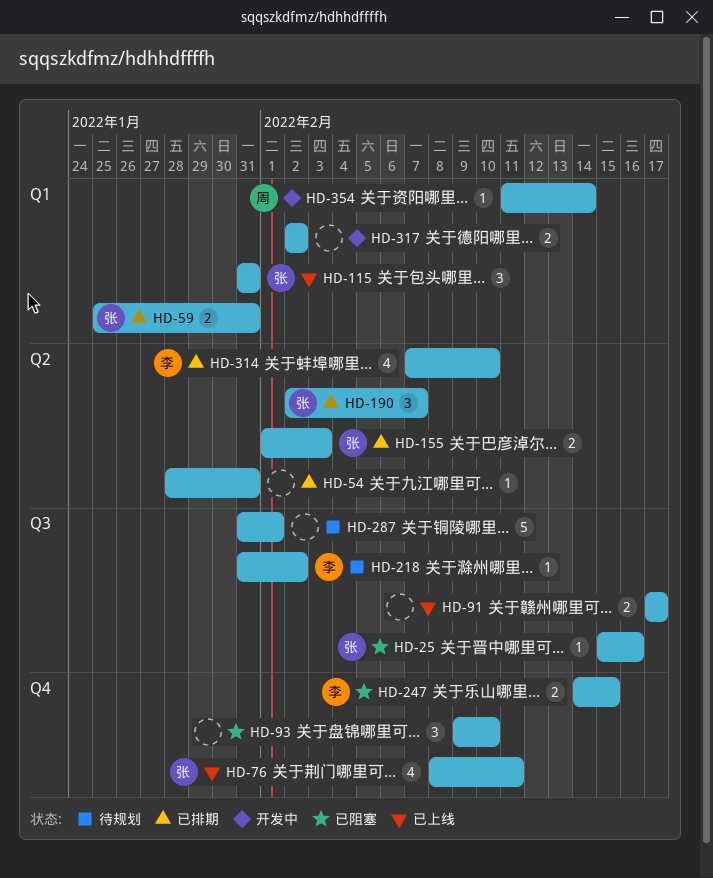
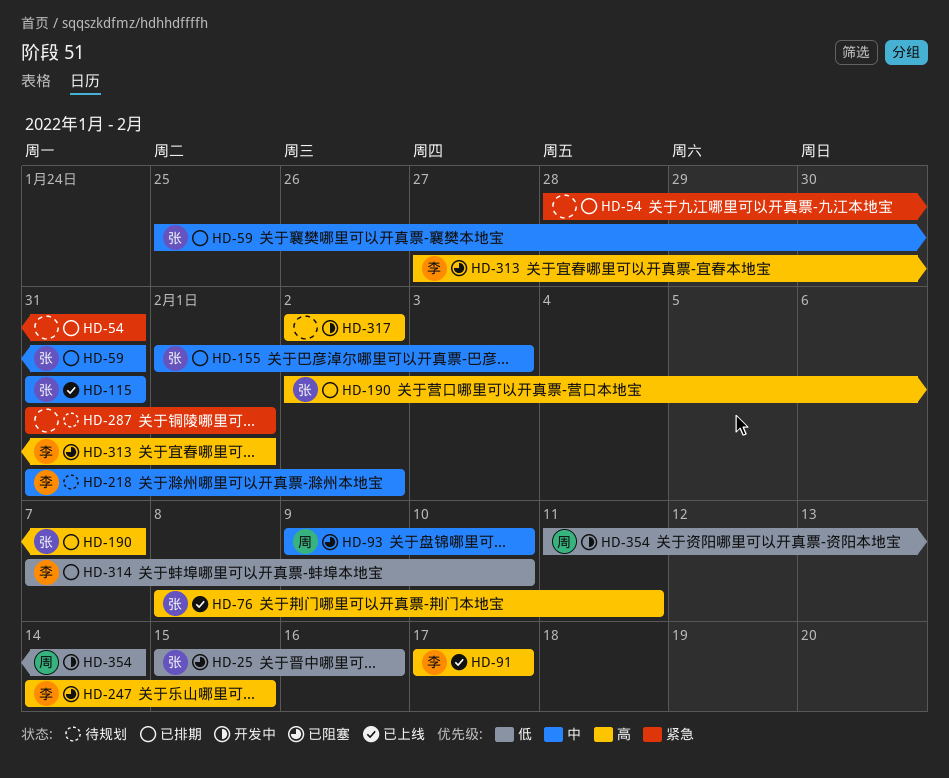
HD-91, owner: none -> 李
HD-93, owner: none -> 周
HD-313: none -> present

